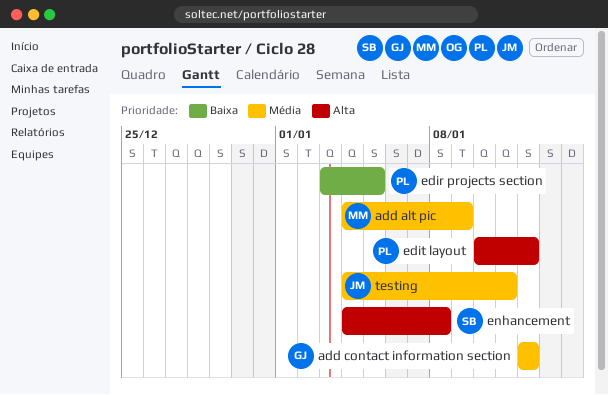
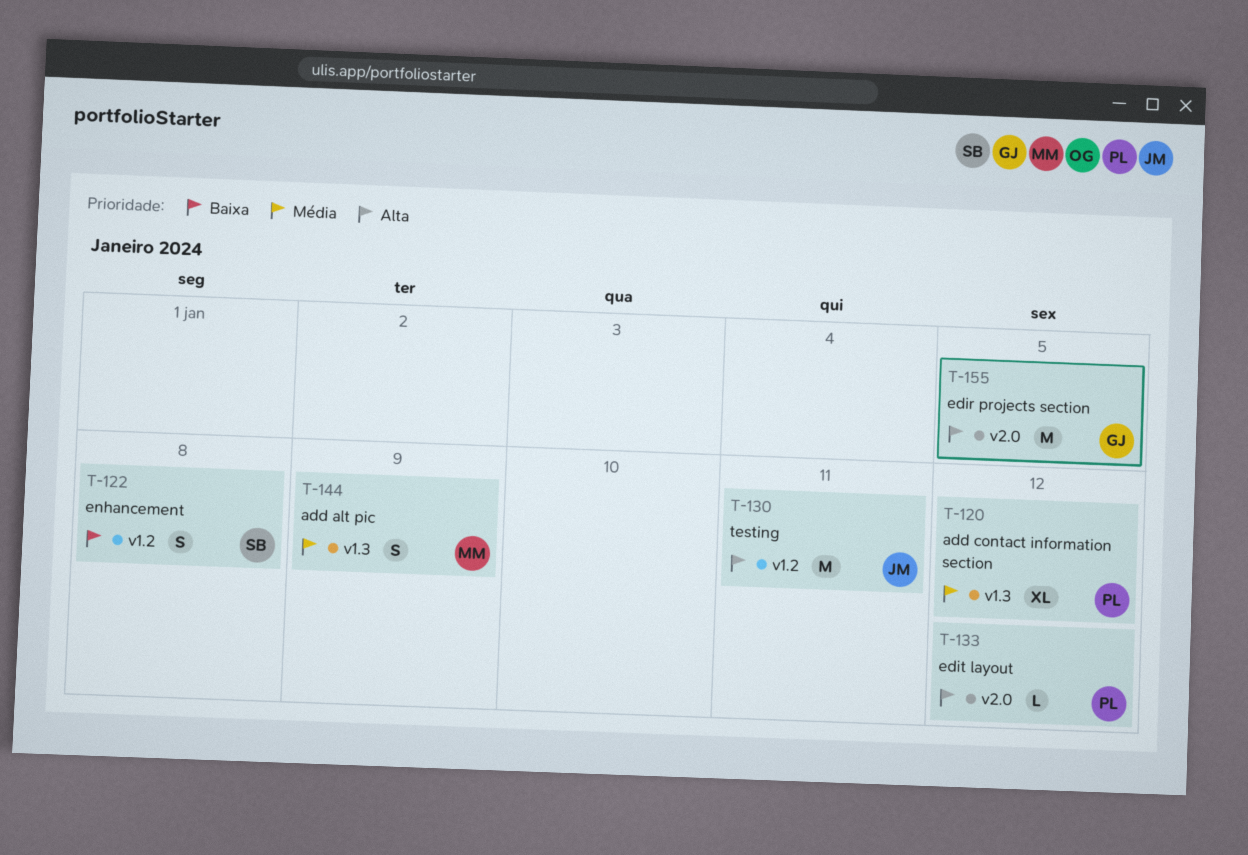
add contact information section, owner: GJ -> PL
edir projects section, owner: PL -> GJ
edir projects section, priority: Baixa -> Alta
enhancement, priority: Alta -> Baixa
testing, priority: Média -> Alta

